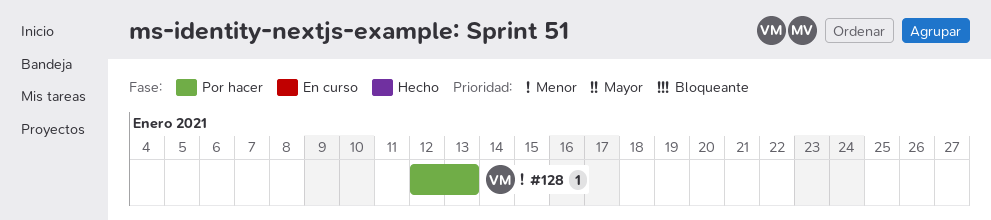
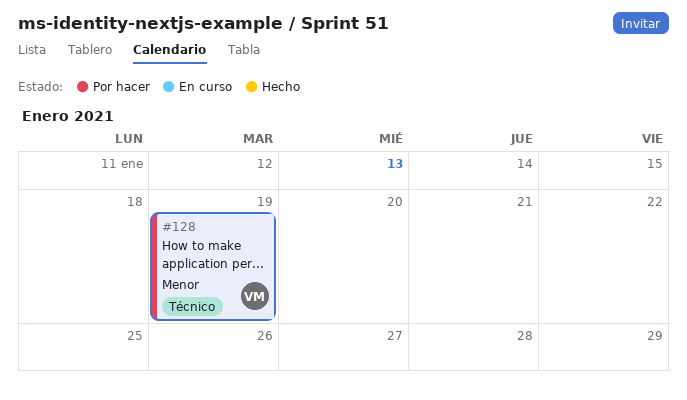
#128, due: Jan 13 -> Jan 19

